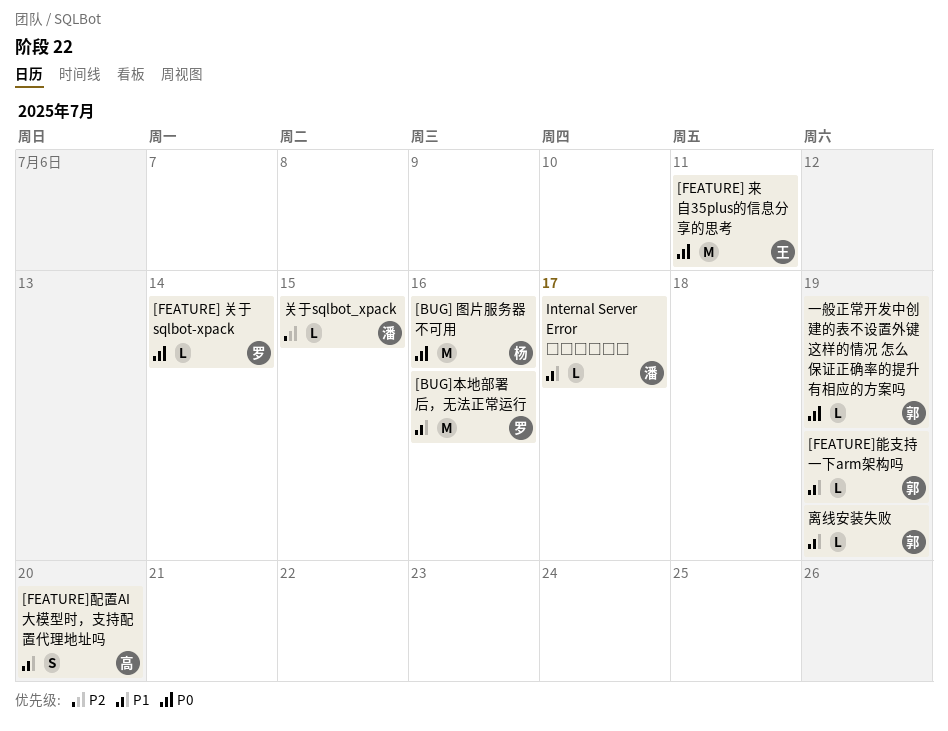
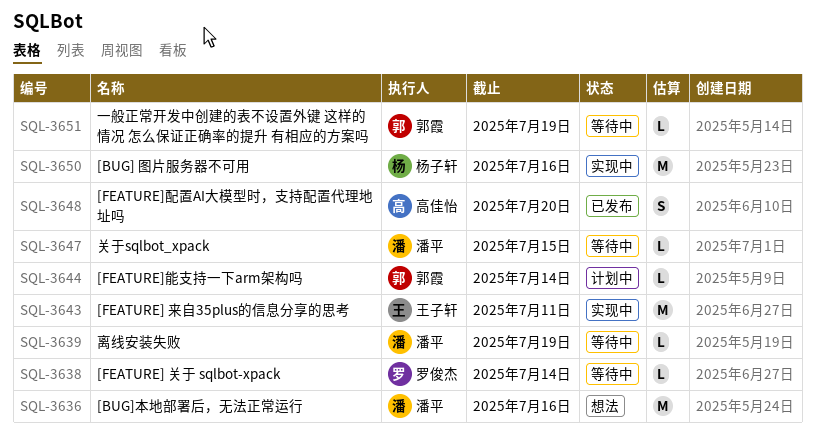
[BUG]本地部署后，无法正常运行, owner: 罗俊杰 -> 潘平
[FEATURE]能支持一下arm架构吗, due: Jul 19 -> Jul 14
Internal Server Error □□□□□□: present -> none
离线安装失败, owner: 郭霞 -> 潘平

